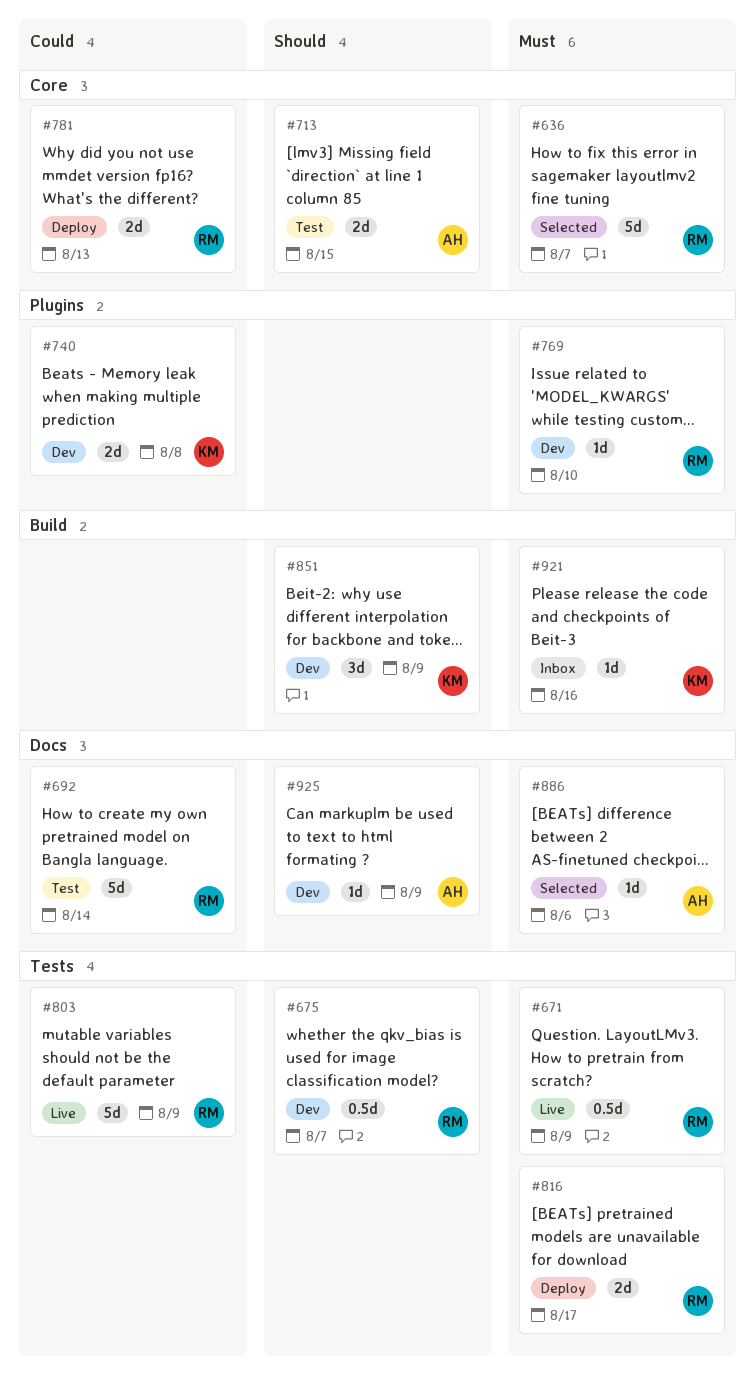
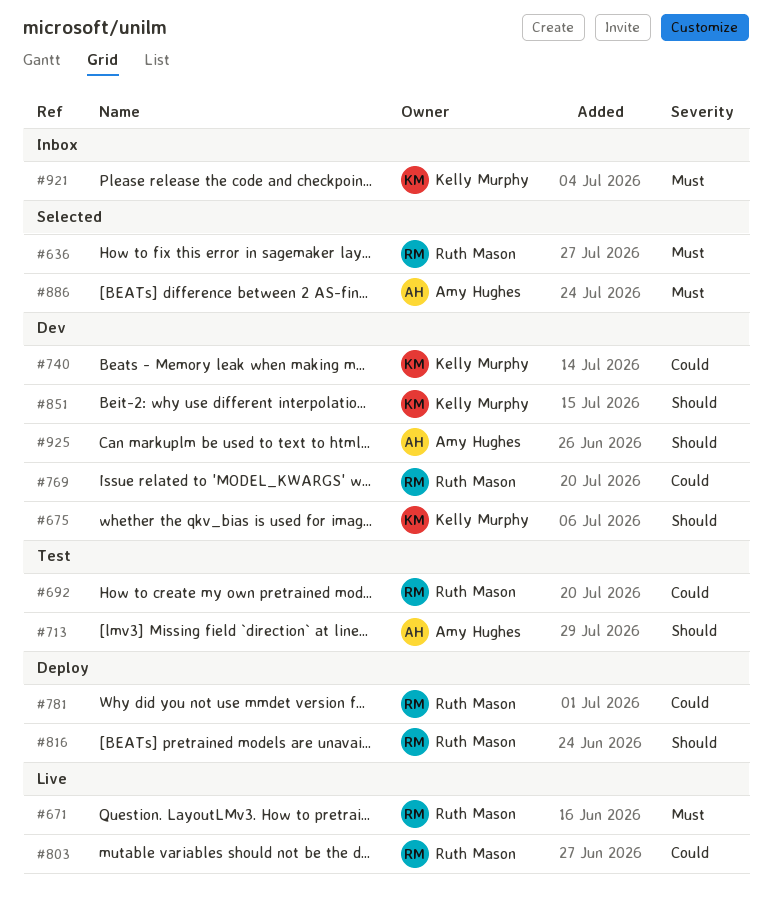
#675, owner: Ruth Mason -> Kelly Murphy
#769, priority: Must -> Could
#816, priority: Must -> Should

